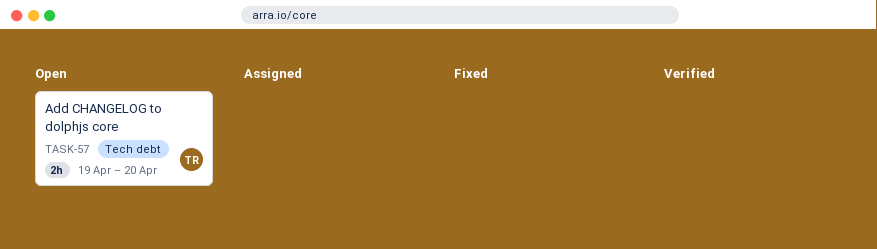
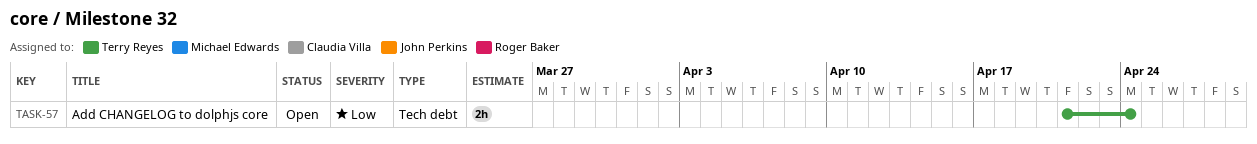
TASK-57, start: Apr 19 -> Apr 21
TASK-57, due: Apr 20 -> Apr 24

